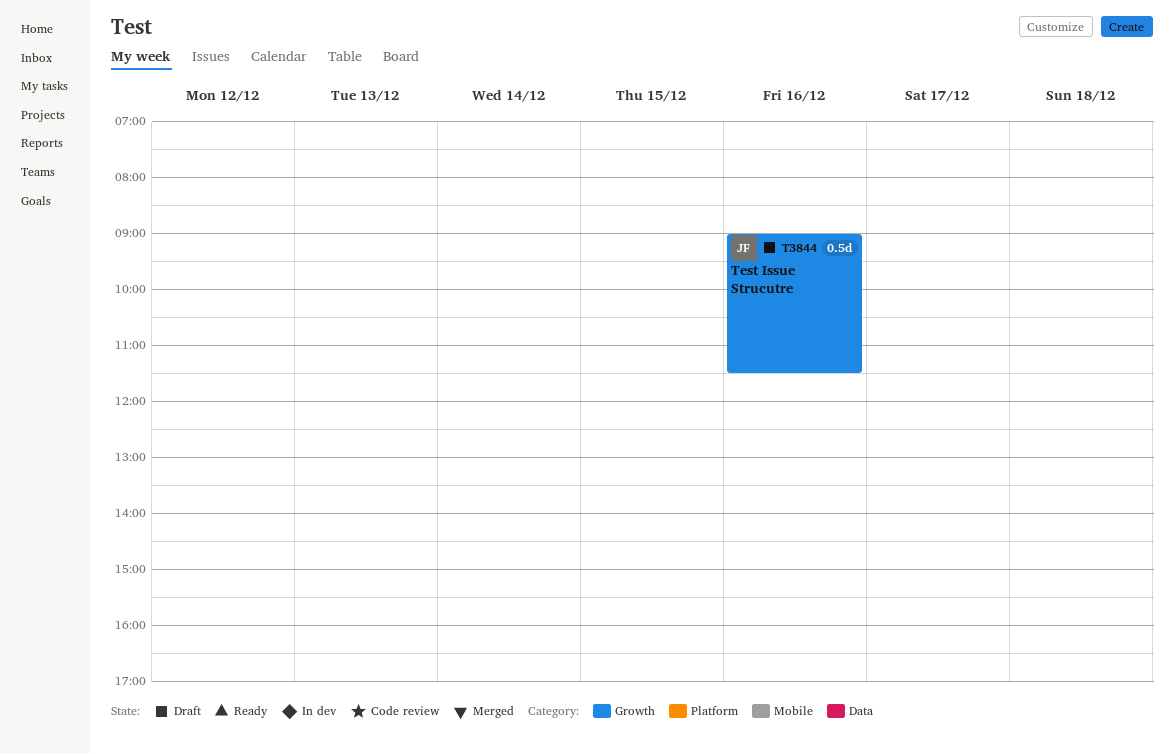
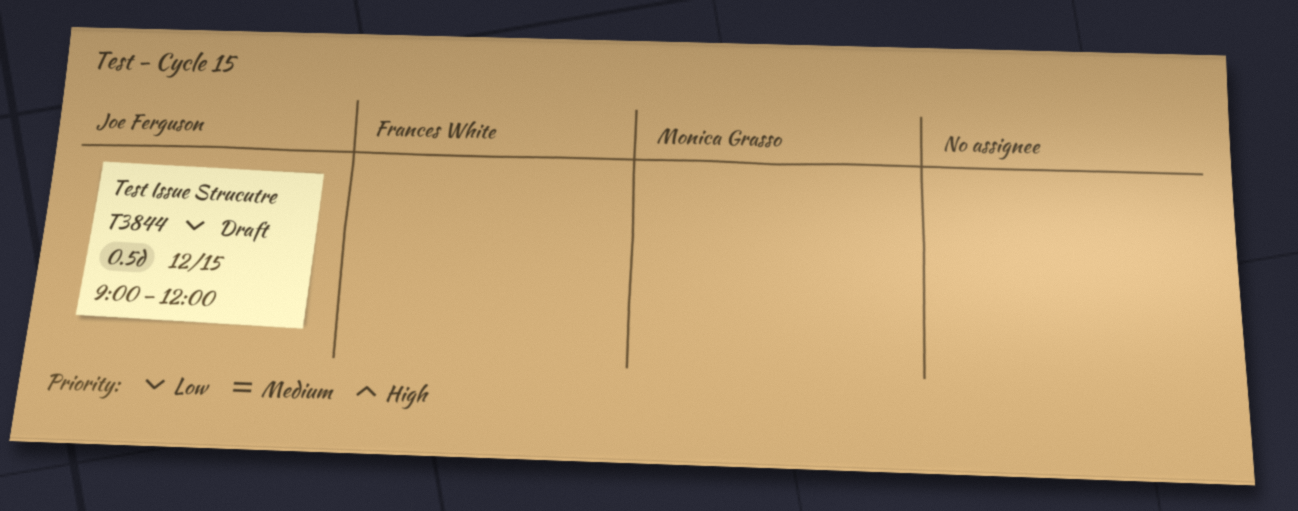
T3844, day: Dec 16 -> Dec 15
T3844, ends: 11:30 -> 12:00

